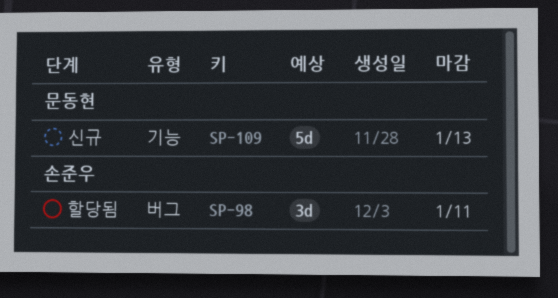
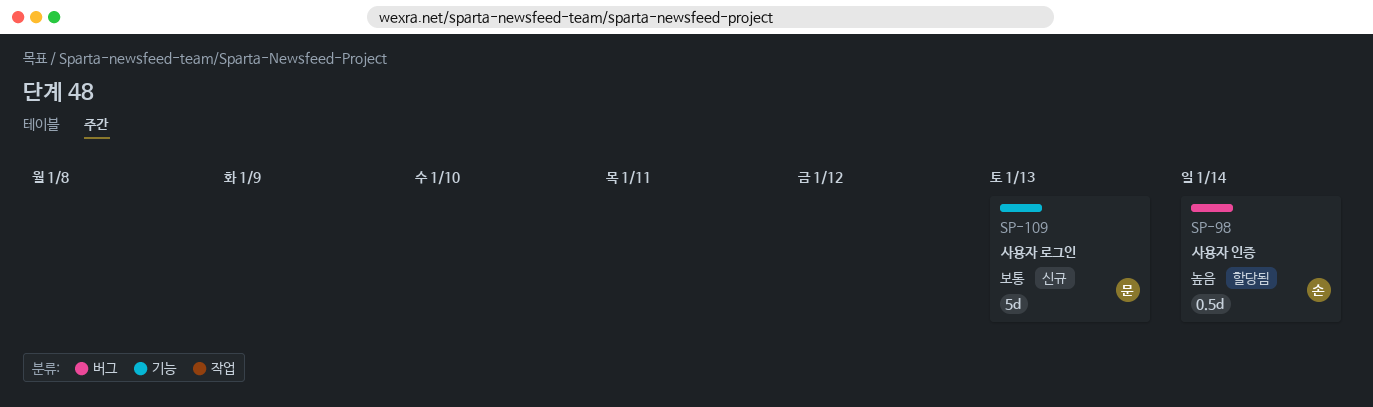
SP-98, estimate: 3d -> 0.5d
SP-98, due: Jan 11 -> Jan 14

